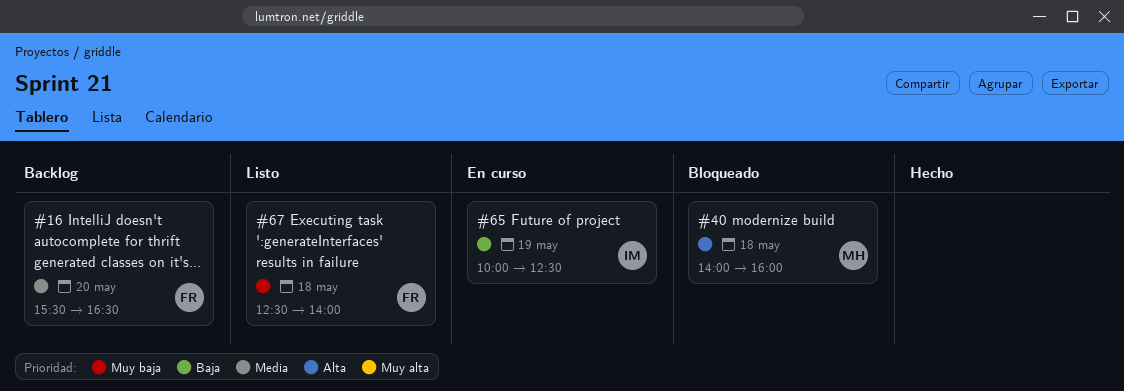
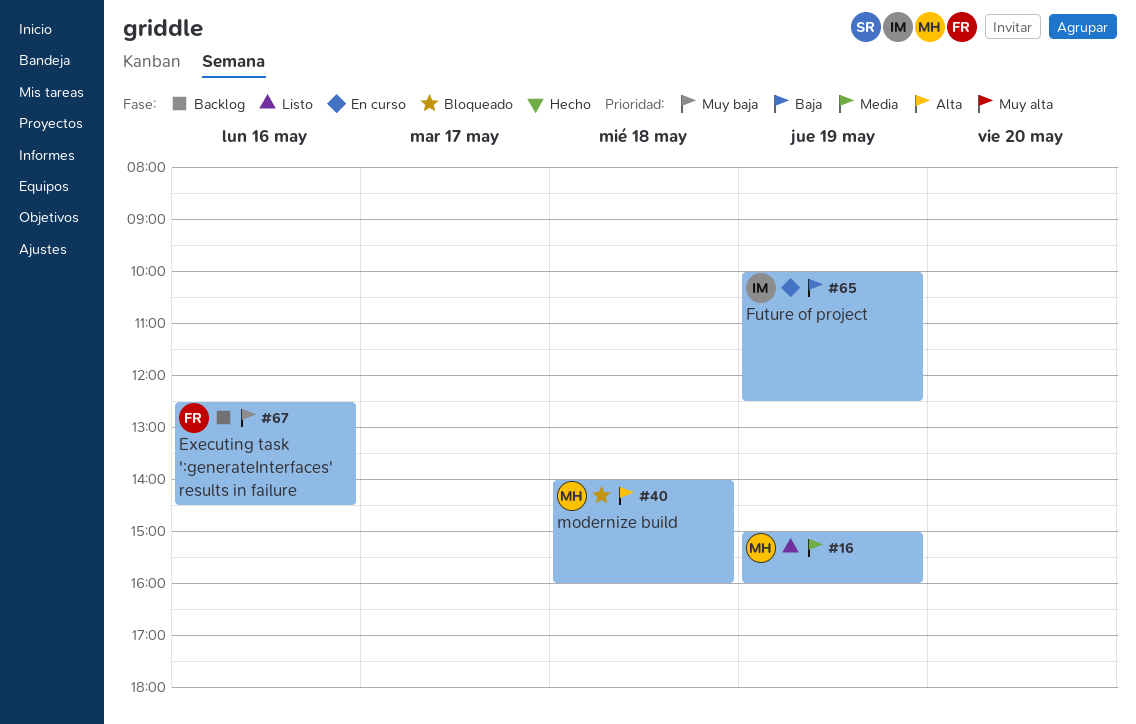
#16, status: Backlog -> Listo
#16, owner: FR -> MH
#16, day: May 20 -> May 19
#16, begins: 15:30 -> 15:00
#16, ends: 16:30 -> 16:00
#67, status: Listo -> Backlog
#67, day: May 18 -> May 16
#67, ends: 14:00 -> 14:30

